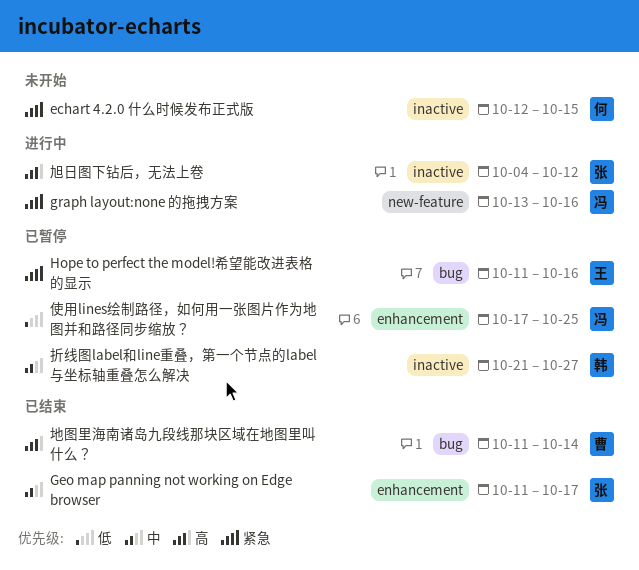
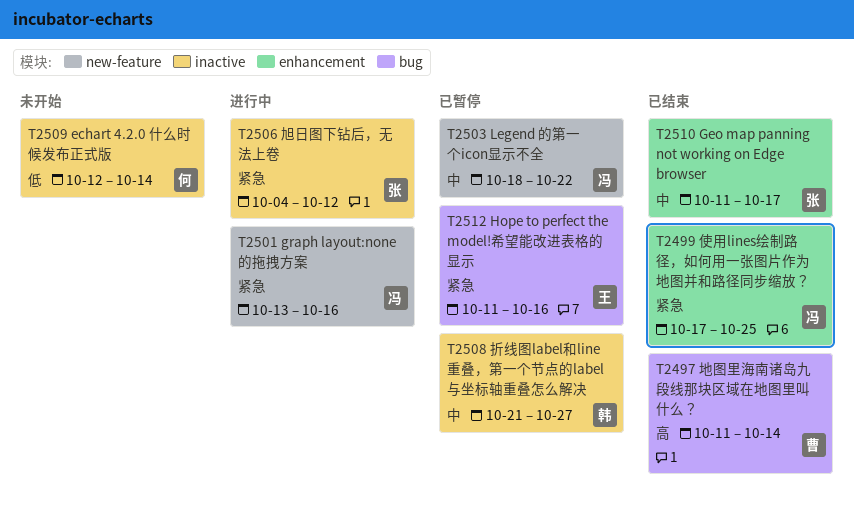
echart 4.2.0 什么时候发布正式版, priority: 紧急 -> 低
echart 4.2.0 什么时候发布正式版, due: Oct 15 -> Oct 14
Legend 的第一个icon显示不全: none -> present
使用lines绘制路径，如何用一张图片作为地图并和路径同步缩放？, status: 已暂停 -> 已结束
使用lines绘制路径，如何用一张图片作为地图并和路径同步缩放？, priority: 低 -> 紧急
旭日图下钻后，无法上卷, priority: 高 -> 紧急

